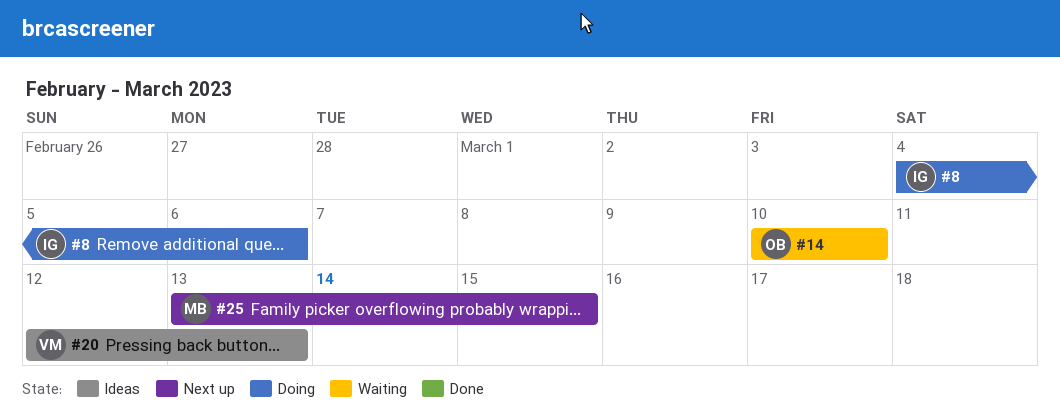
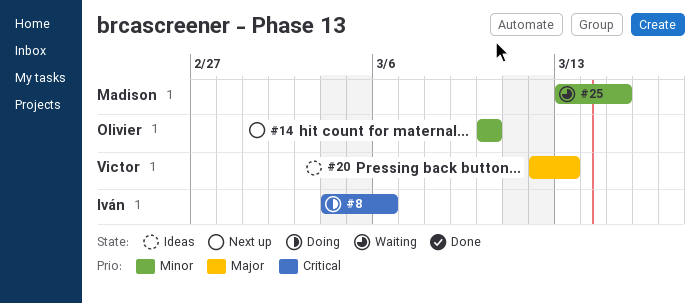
#14, status: Waiting -> Next up
#25, status: Next up -> Waiting

